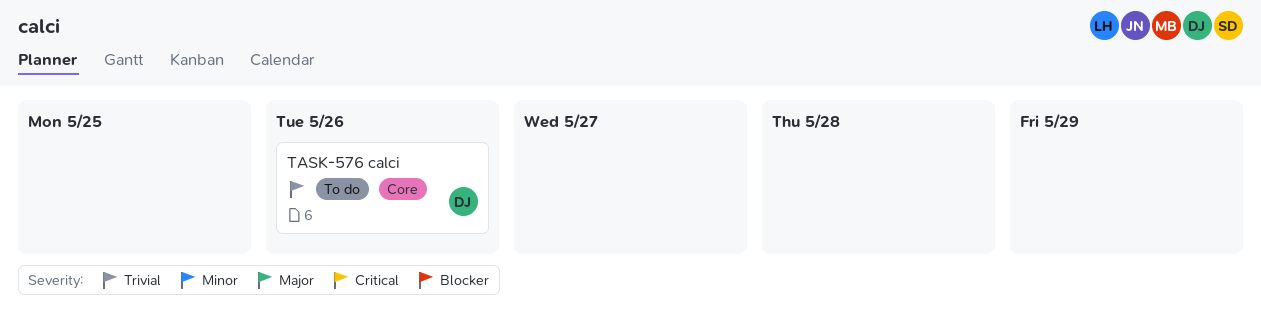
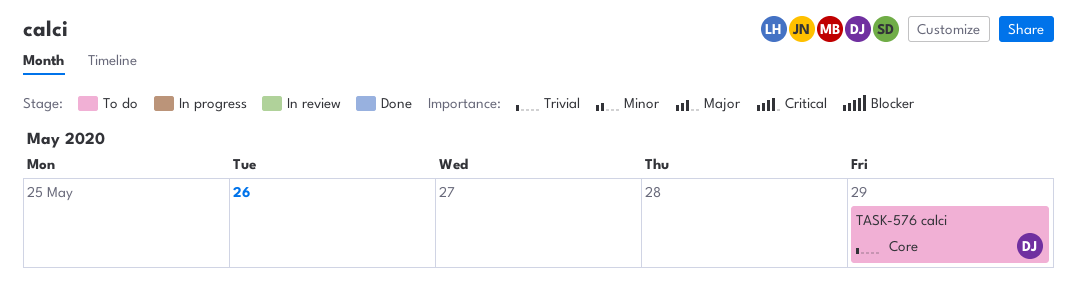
TASK-576, due: May 26 -> May 29

